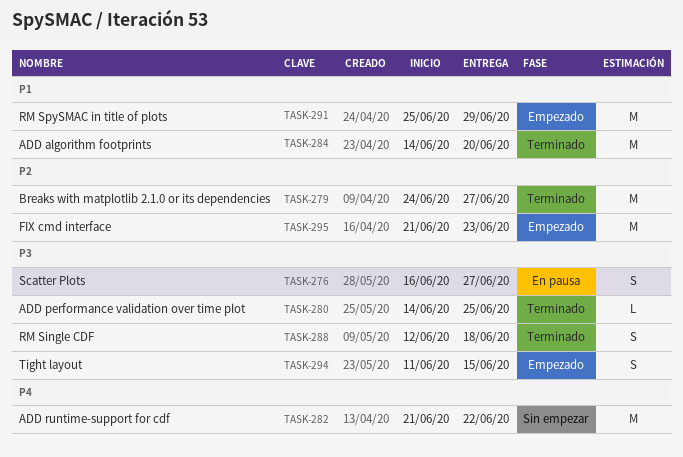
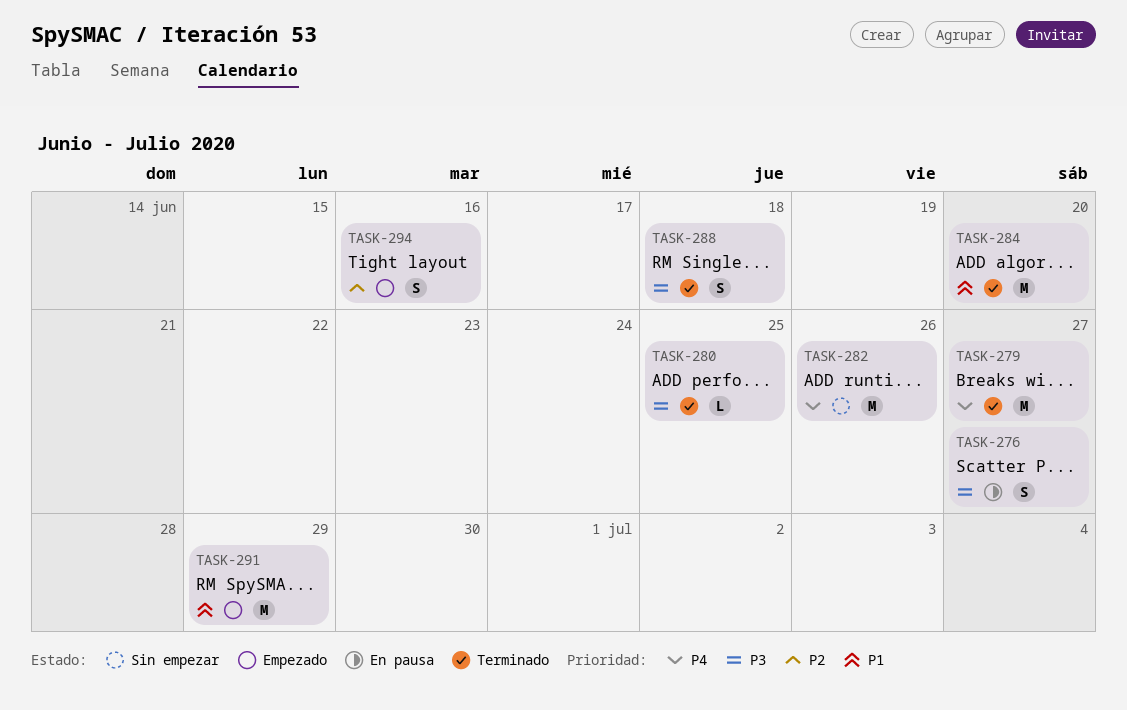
TASK-279, priority: P2 -> P4
TASK-282, due: Jun 22 -> Jun 26
TASK-294, priority: P3 -> P2
TASK-294, due: Jun 15 -> Jun 16
TASK-295: present -> none

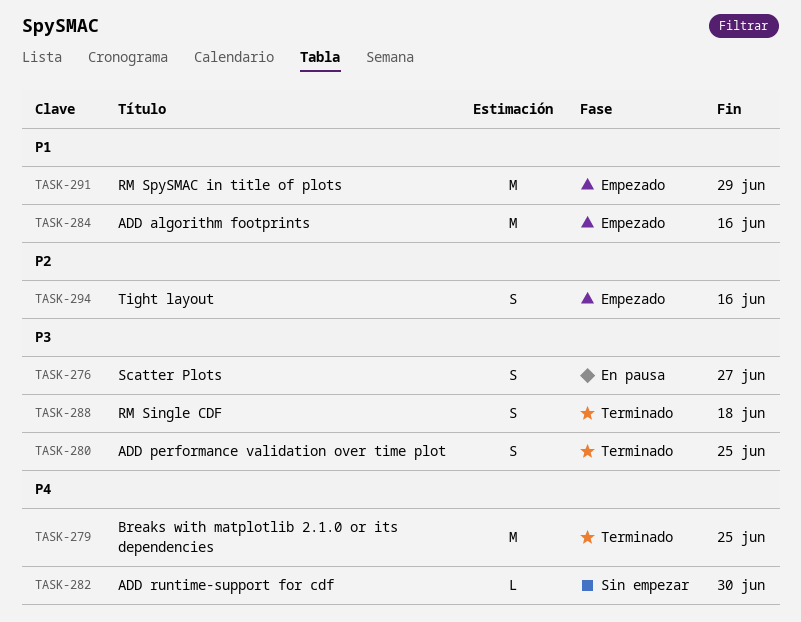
TASK-279, due: Jun 27 -> Jun 25
TASK-280, estimate: L -> S
TASK-282, estimate: M -> L
TASK-282, due: Jun 26 -> Jun 30
TASK-284, status: Terminado -> Empezado
TASK-284, due: Jun 20 -> Jun 16

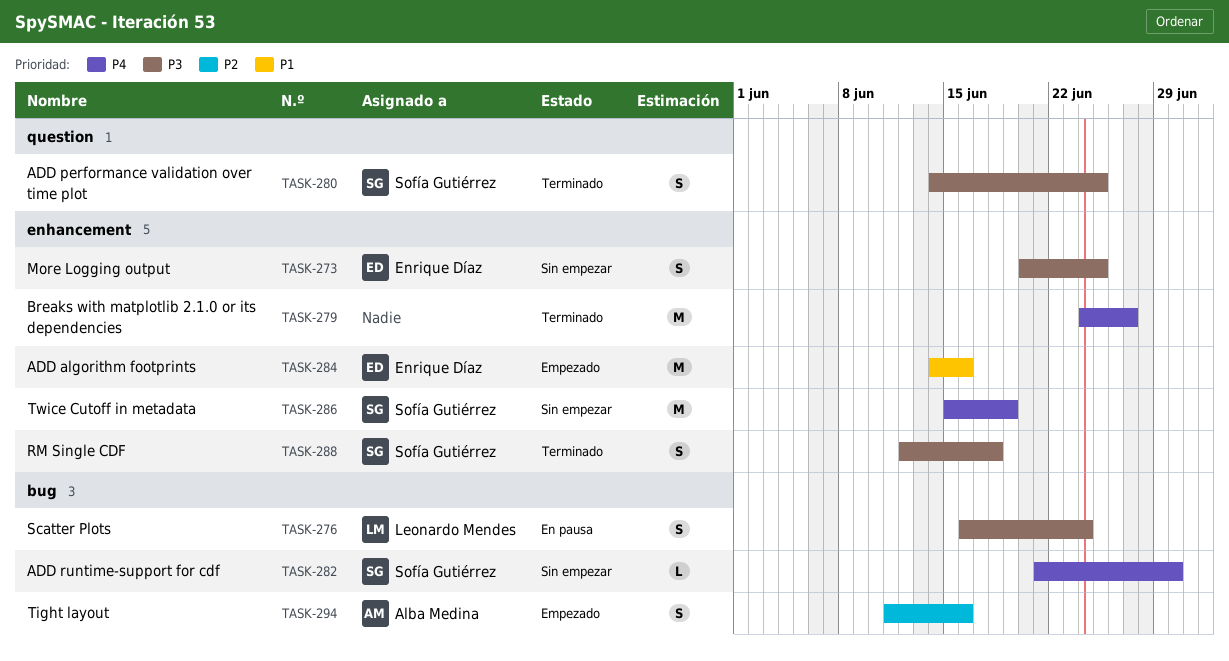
TASK-273: none -> present
TASK-276, due: Jun 27 -> Jun 24
TASK-279, due: Jun 25 -> Jun 27
TASK-286: none -> present
TASK-291: present -> none

